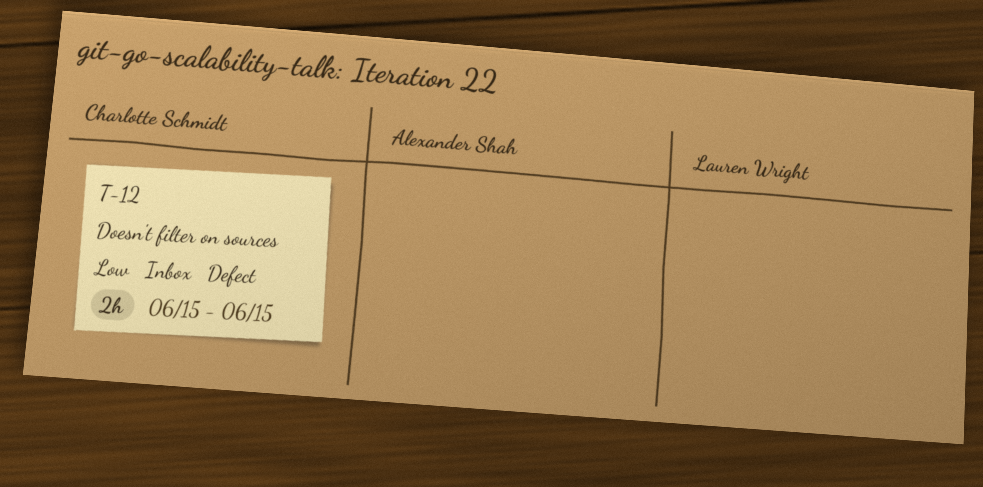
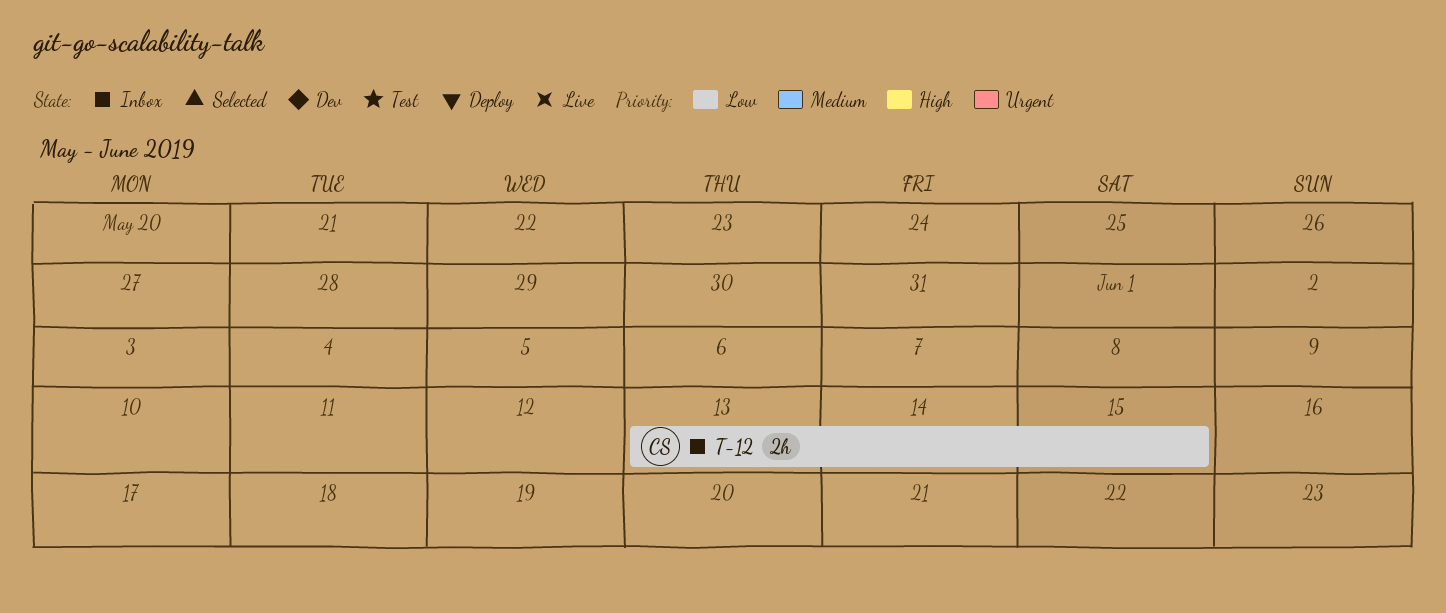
T-12, start: Jun 15 -> Jun 13

